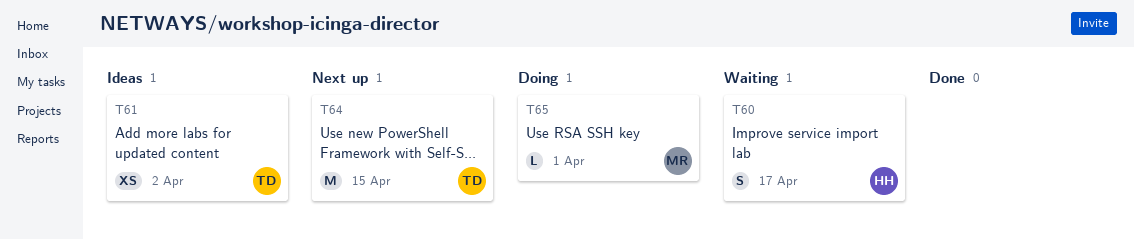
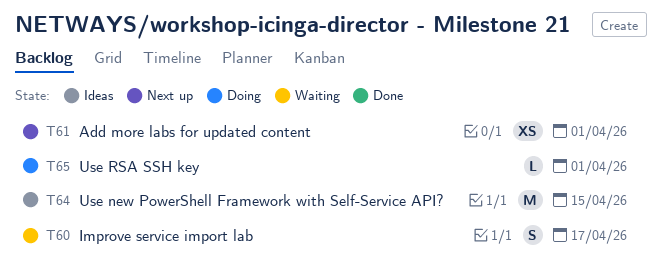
T61, status: Ideas -> Next up
T61, due: Apr 2 -> Apr 1
T64, status: Next up -> Ideas

